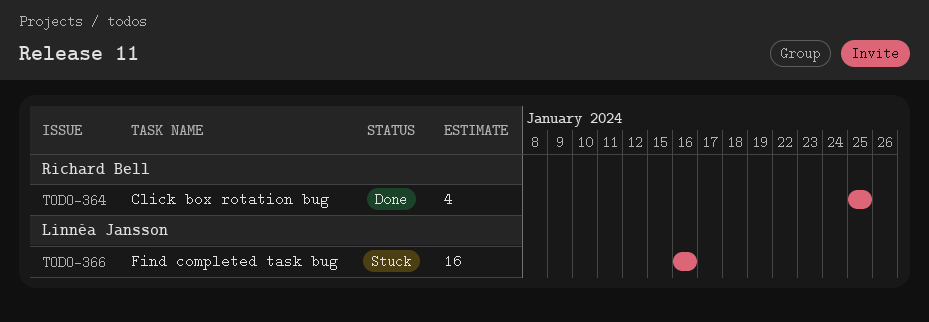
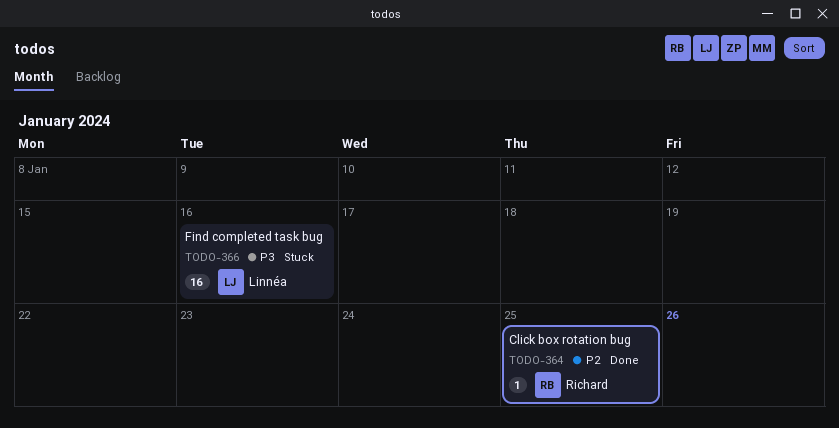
TODO-364, estimate: 4 -> 1

